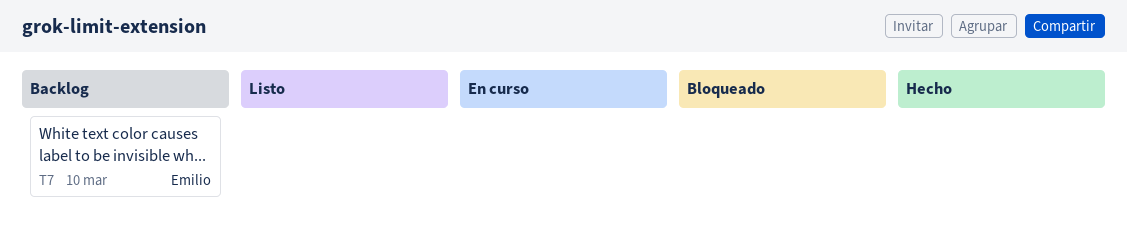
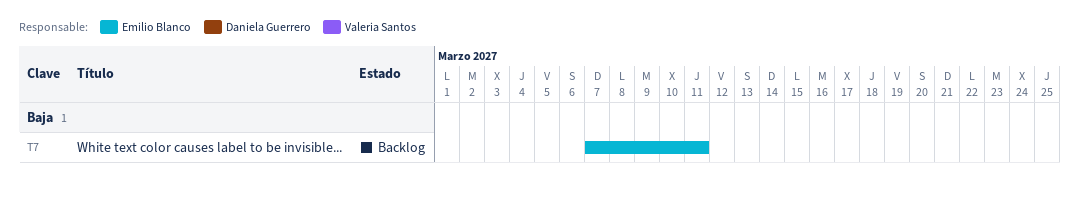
T7, due: Mar 10 -> Mar 11

